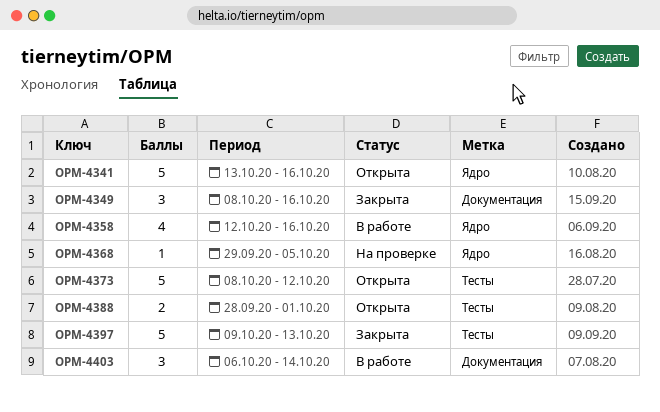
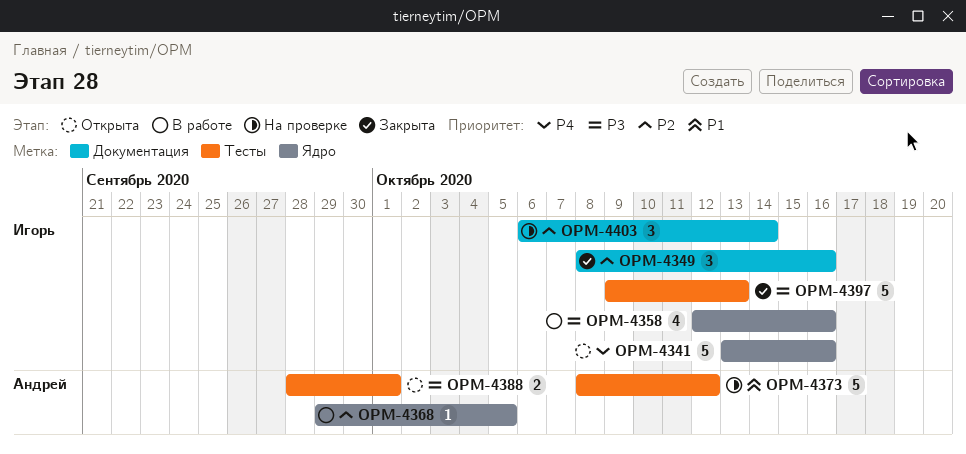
OPM-4368, status: На проверке -> В работе
OPM-4373, status: Открыта -> На проверке
OPM-4403, status: В работе -> На проверке

